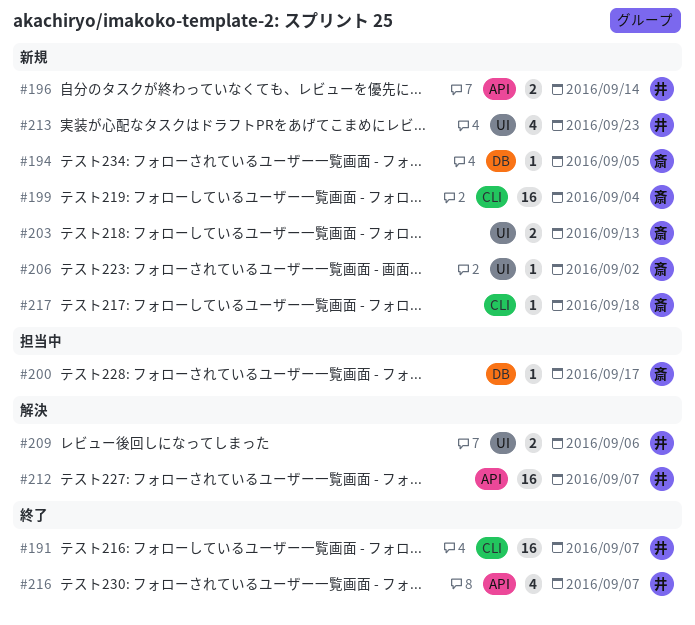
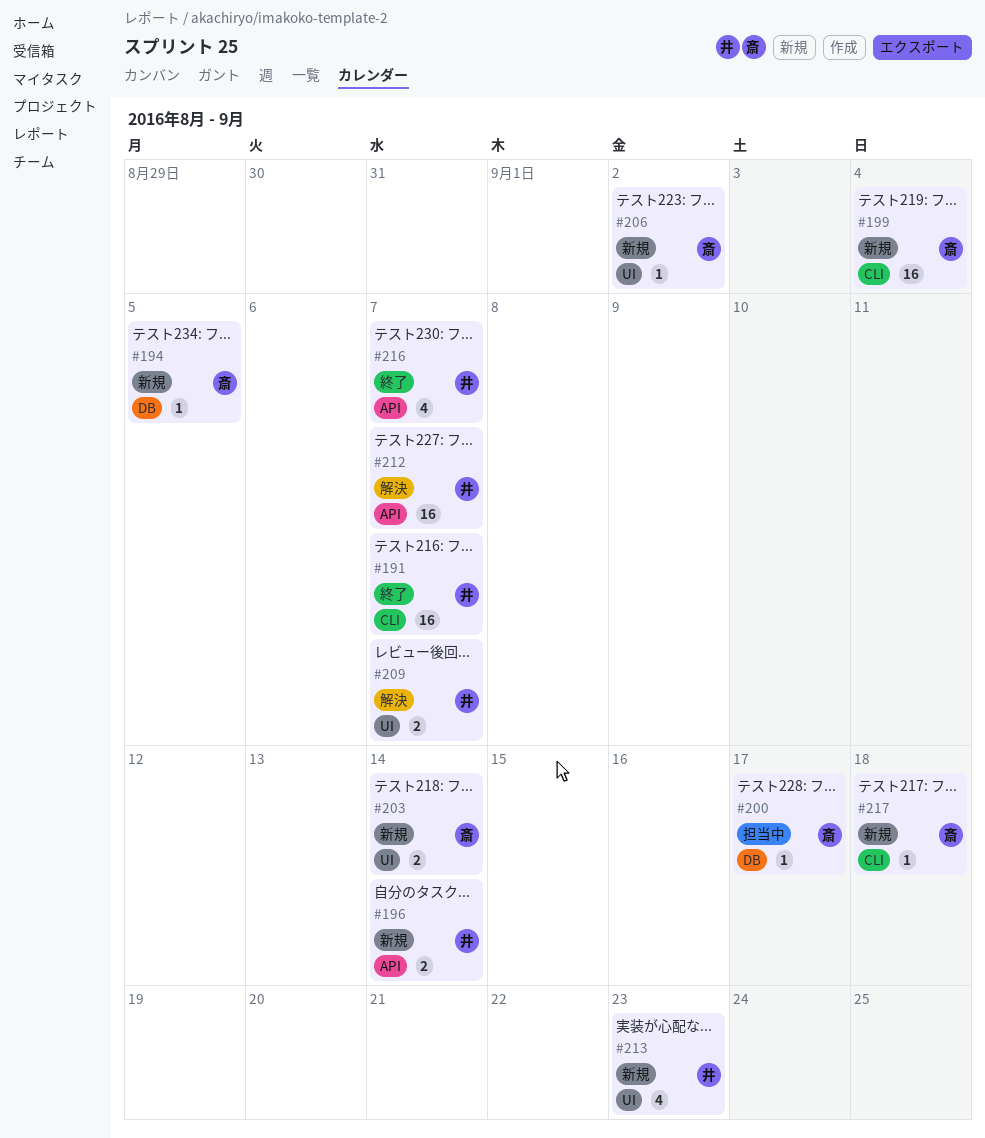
#203, due: Sep 13 -> Sep 14
#209, due: Sep 6 -> Sep 7

